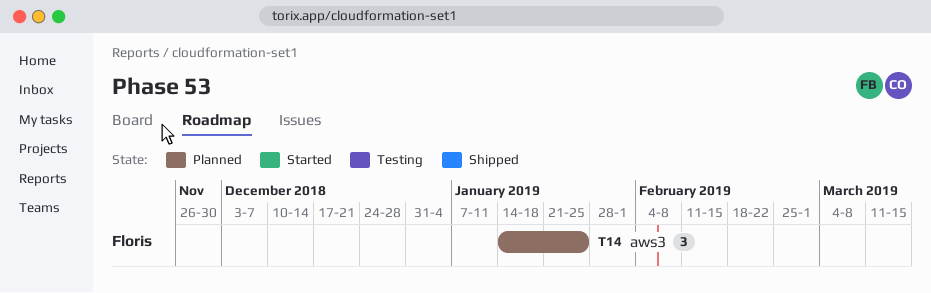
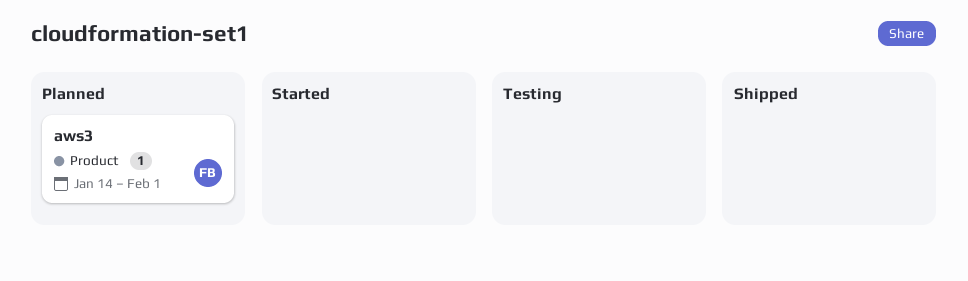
aws3, estimate: 3 -> 1
aws3, due: Jan 25 -> Feb 1

